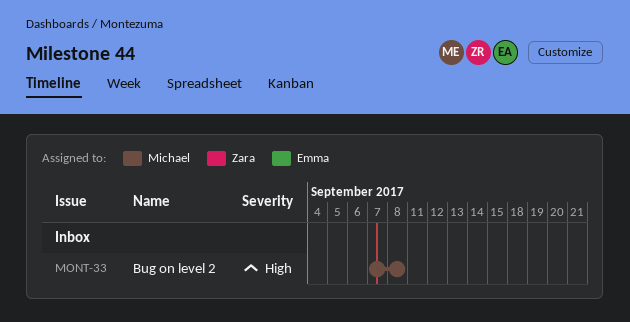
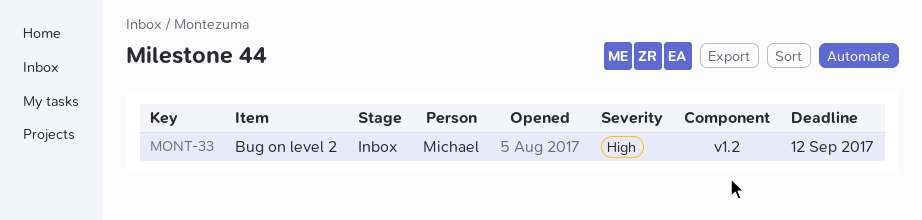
MONT-33, due: Sep 8 -> Sep 12

